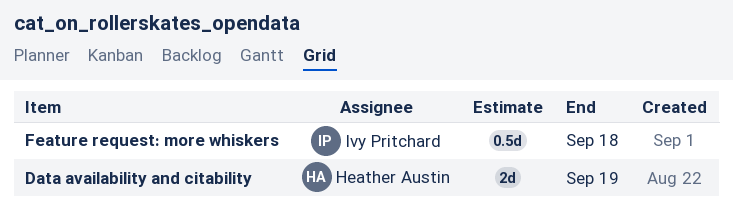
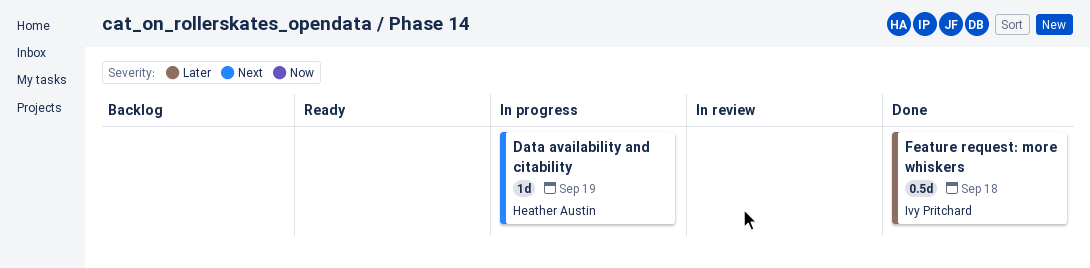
Data availability and citability, estimate: 2d -> 1d

